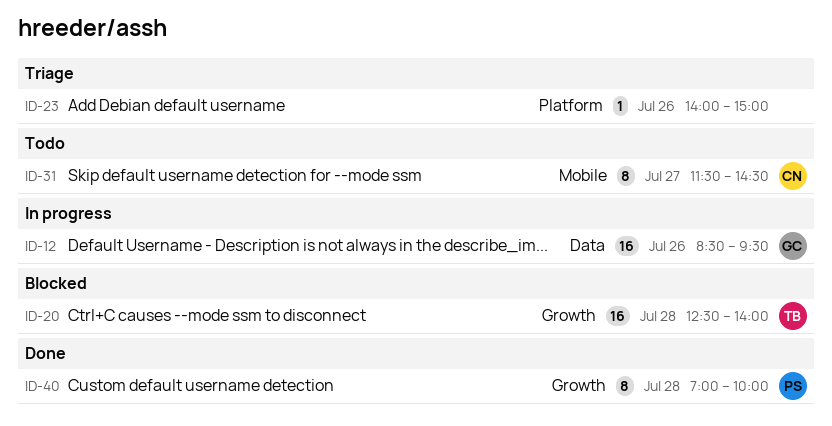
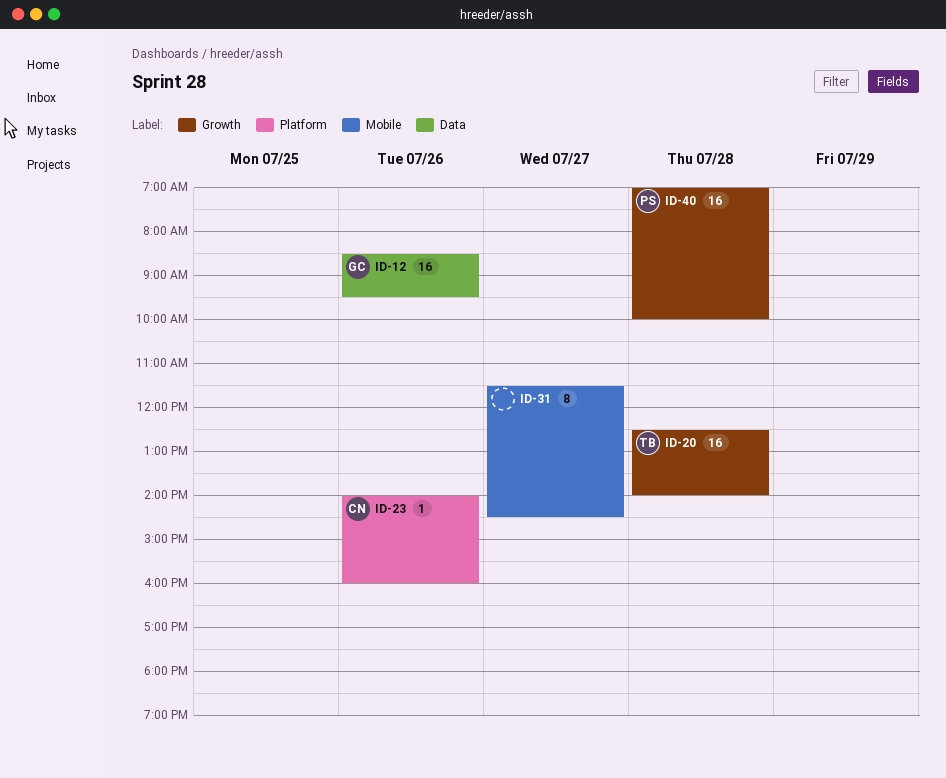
ID-23, owner: none -> CN
ID-23, ends: 15:00 -> 16:00
ID-31, owner: CN -> none
ID-40, estimate: 8 -> 16

